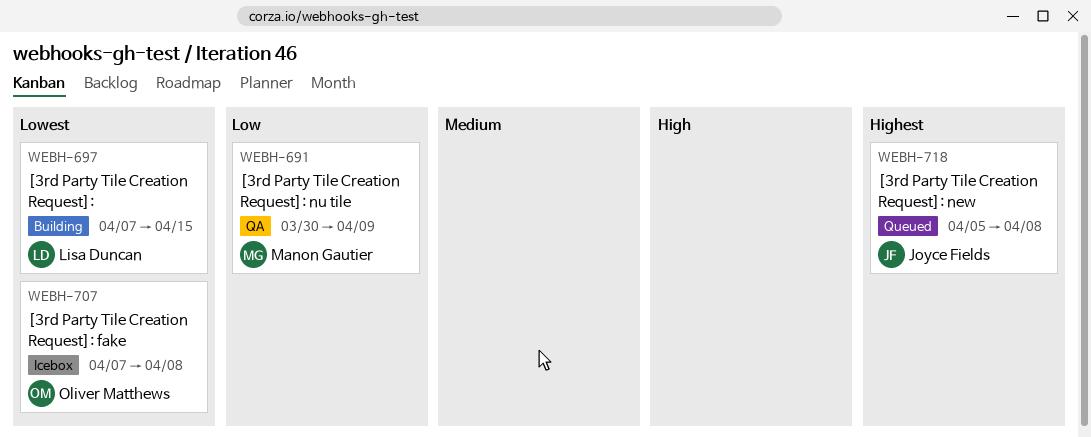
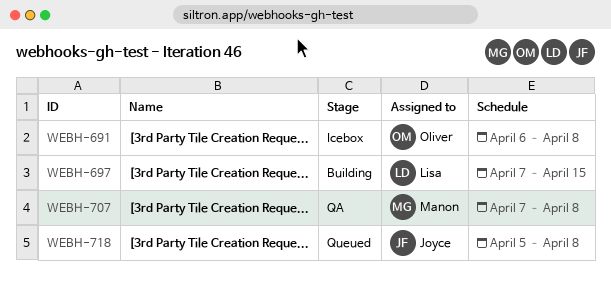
WEBH-691, status: QA -> Icebox
WEBH-691, owner: Manon Gautier -> Oliver Matthews
WEBH-691, start: Mar 30 -> Apr 6
WEBH-691, due: Apr 9 -> Apr 8
WEBH-707, status: Icebox -> QA
WEBH-707, owner: Oliver Matthews -> Manon Gautier

